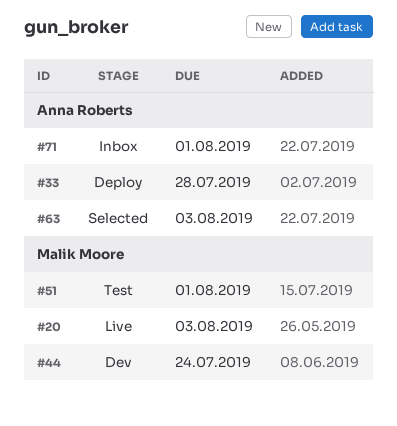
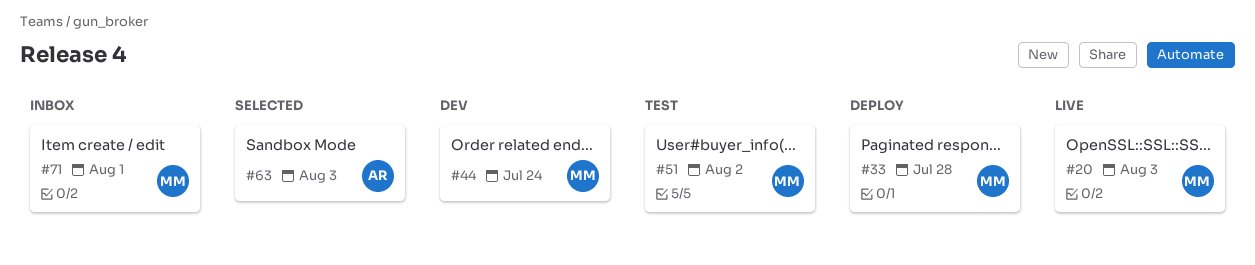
#33, owner: Anna Roberts -> Malik Moore
#51, due: Aug 1 -> Aug 2
#71, owner: Anna Roberts -> Malik Moore

